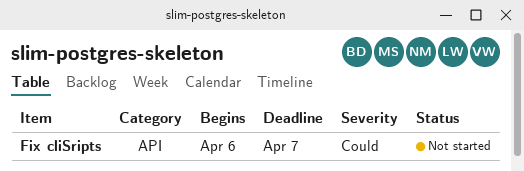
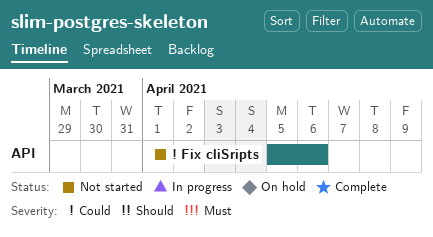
Fix cliSripts, start: Apr 6 -> Apr 5
Fix cliSripts, due: Apr 7 -> Apr 6

